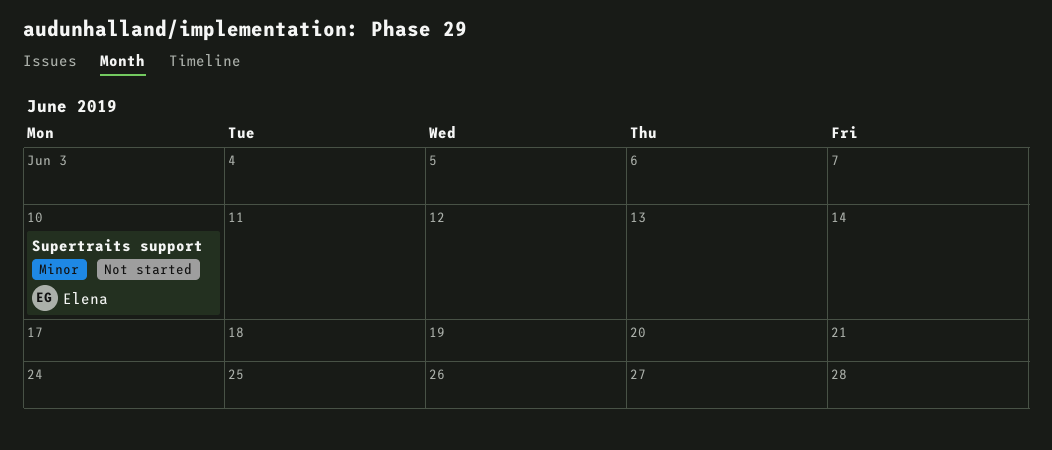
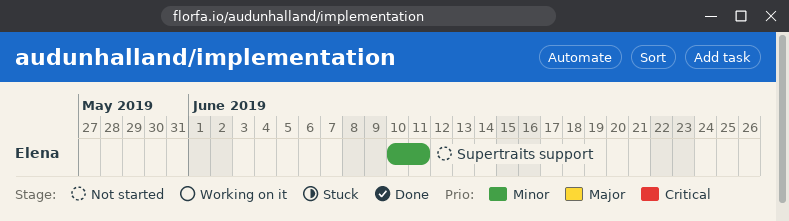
Supertraits support, due: Jun 10 -> Jun 11

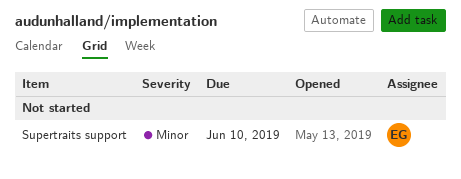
Supertraits support, due: Jun 11 -> Jun 10

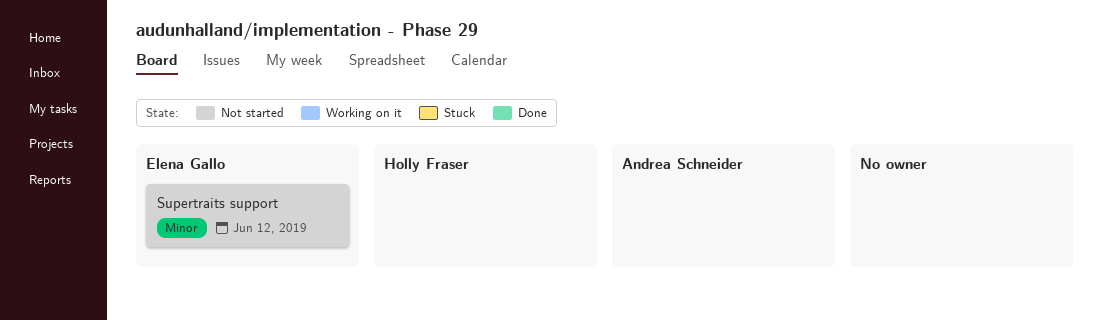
Supertraits support, due: Jun 10 -> Jun 12

